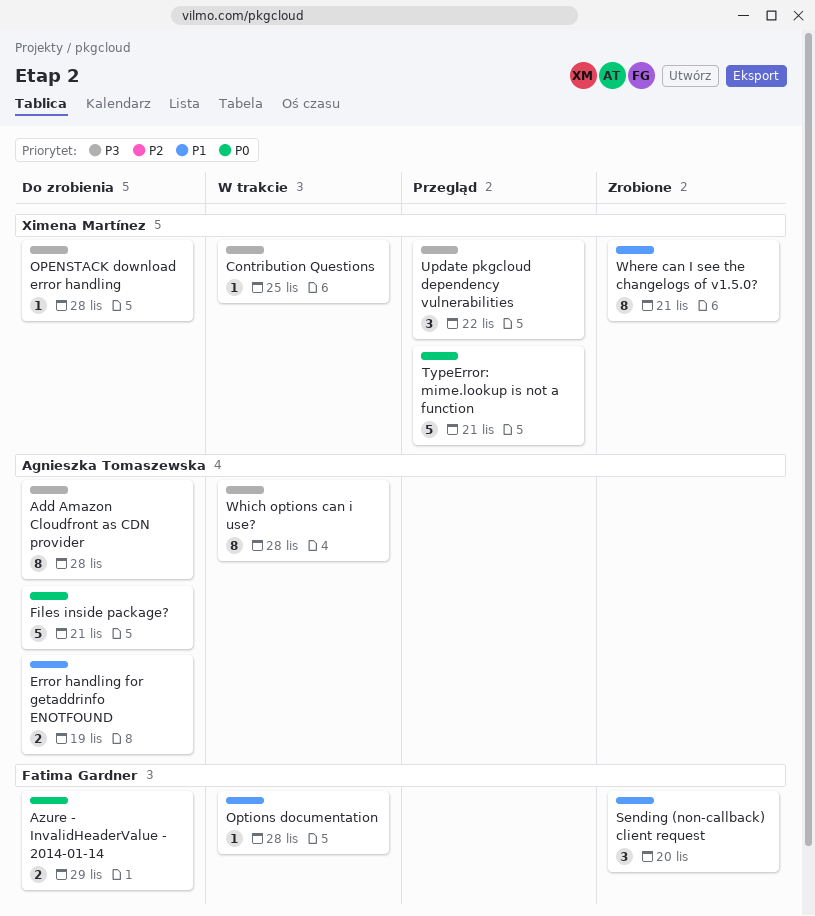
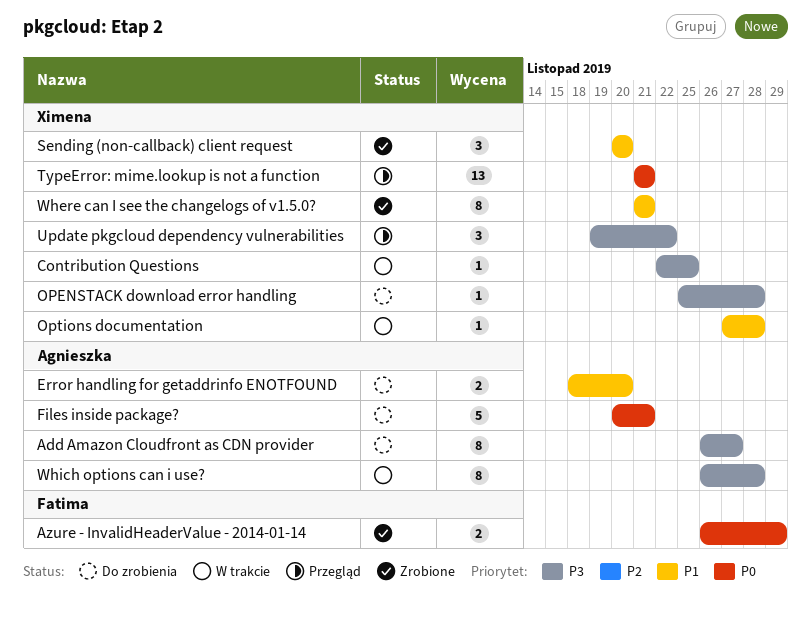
Add Amazon Cloudfront as CDN provider, due: Nov 28 -> Nov 27
Azure - InvalidHeaderValue - 2014-01-14, status: Do zrobienia -> Zrobione
Error handling for getaddrinfo ENOTFOUND, due: Nov 19 -> Nov 20
Options documentation, owner: Fatima Gardner -> Ximena Martínez
Sending (non-callback) client request, owner: Fatima Gardner -> Ximena Martínez
TypeError: mime.lookup is not a function, estimate: 5 -> 13

